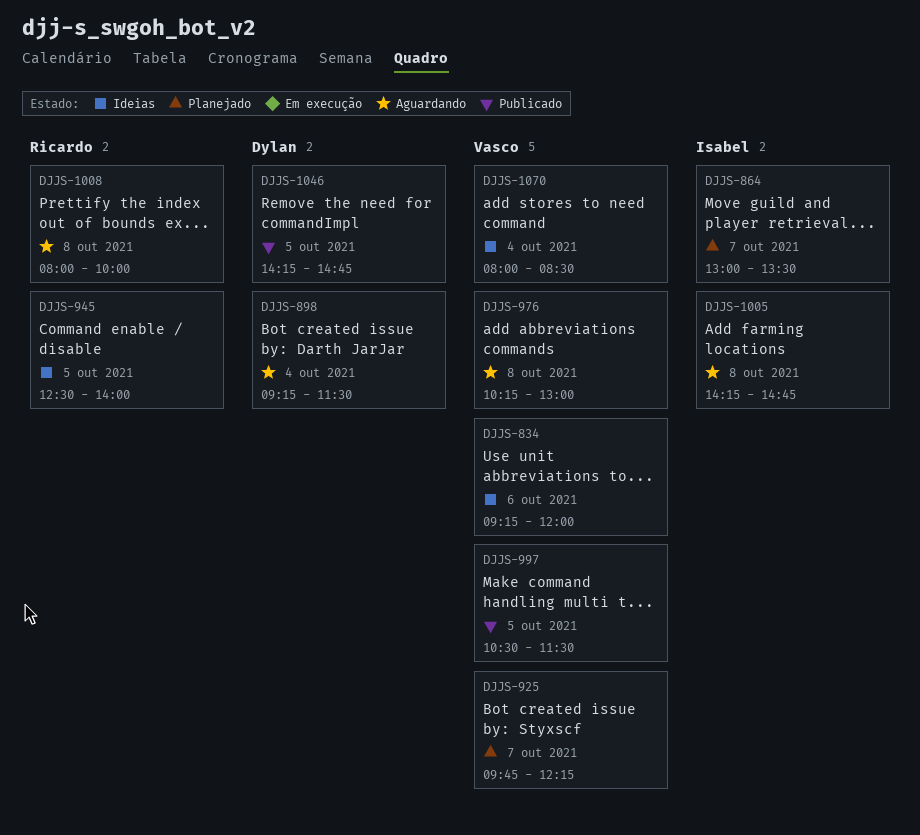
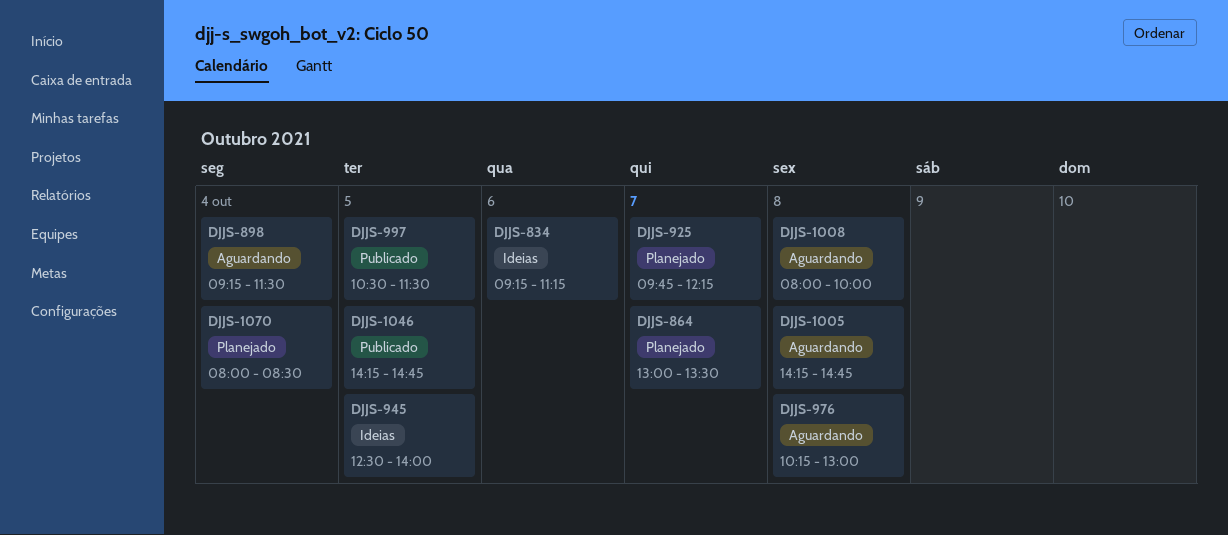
DJJS-834, ends: 12:00 -> 11:15
DJJS-1070, status: Ideias -> Planejado

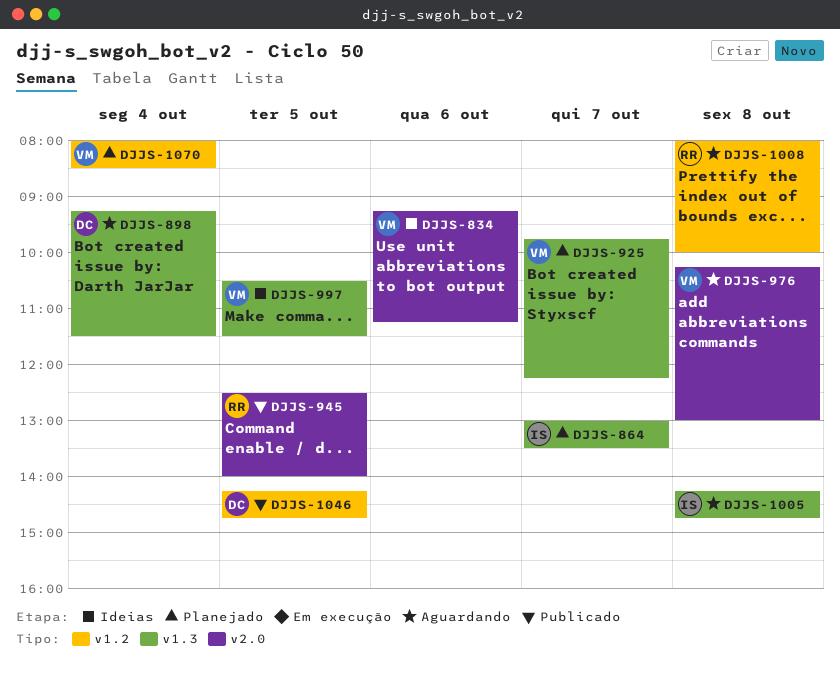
DJJS-945, status: Ideias -> Publicado
DJJS-997, status: Publicado -> Ideias

